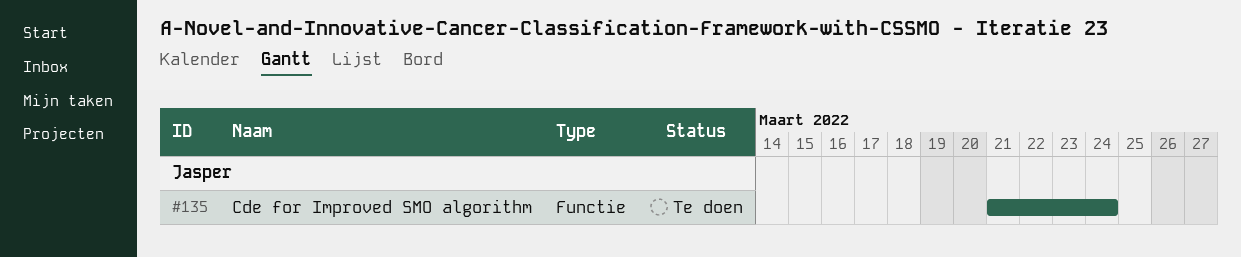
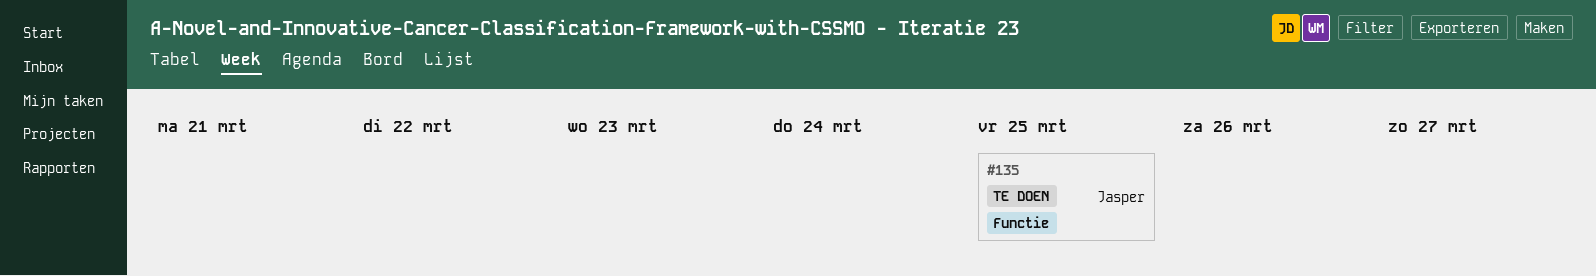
#135, due: Mar 24 -> Mar 25

